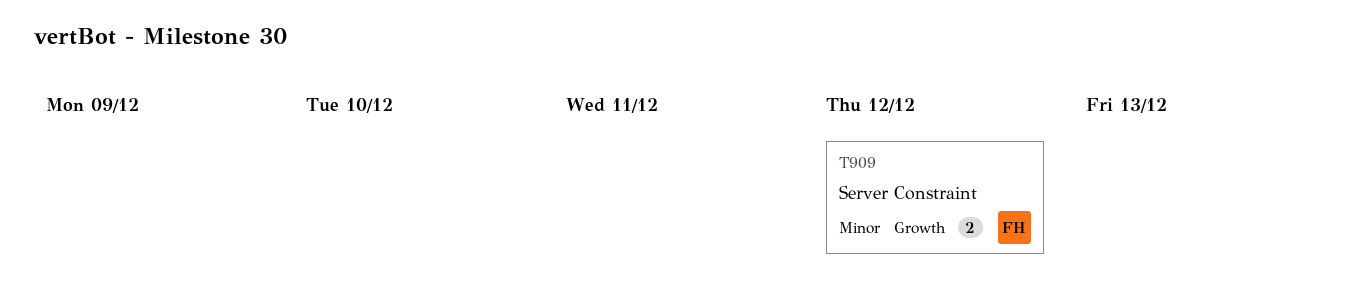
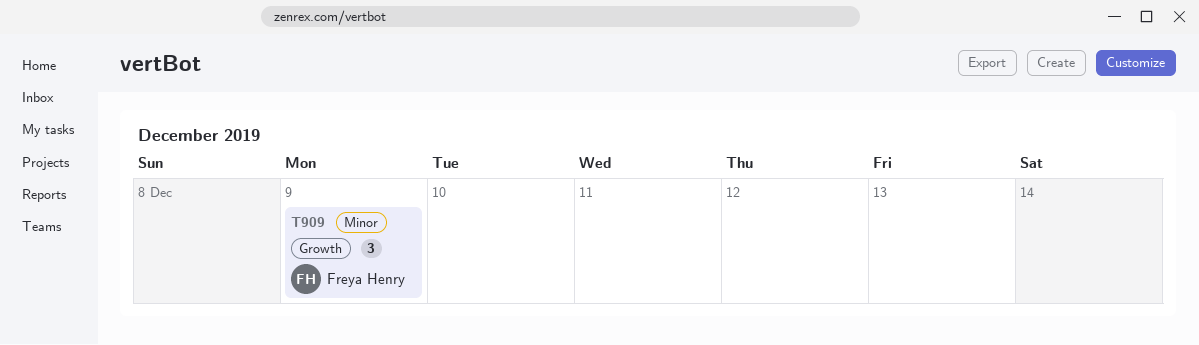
T909, estimate: 2 -> 3
T909, due: Dec 12 -> Dec 9

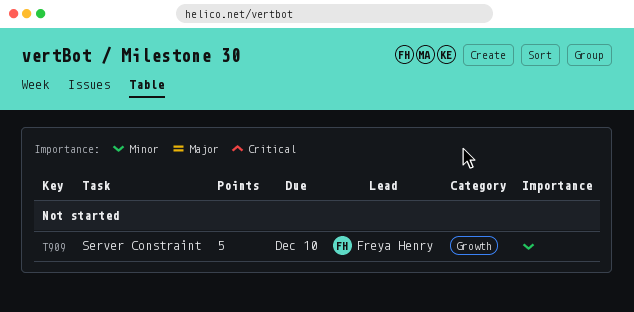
T909, estimate: 3 -> 5
T909, due: Dec 9 -> Dec 10

